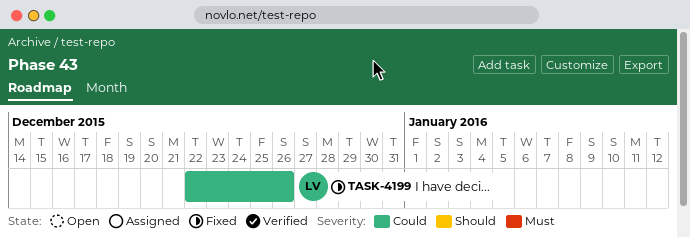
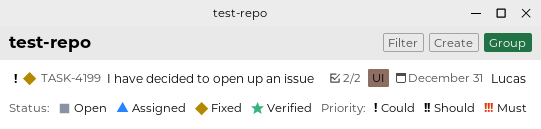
TASK-4199, due: Dec 26 -> Dec 31

